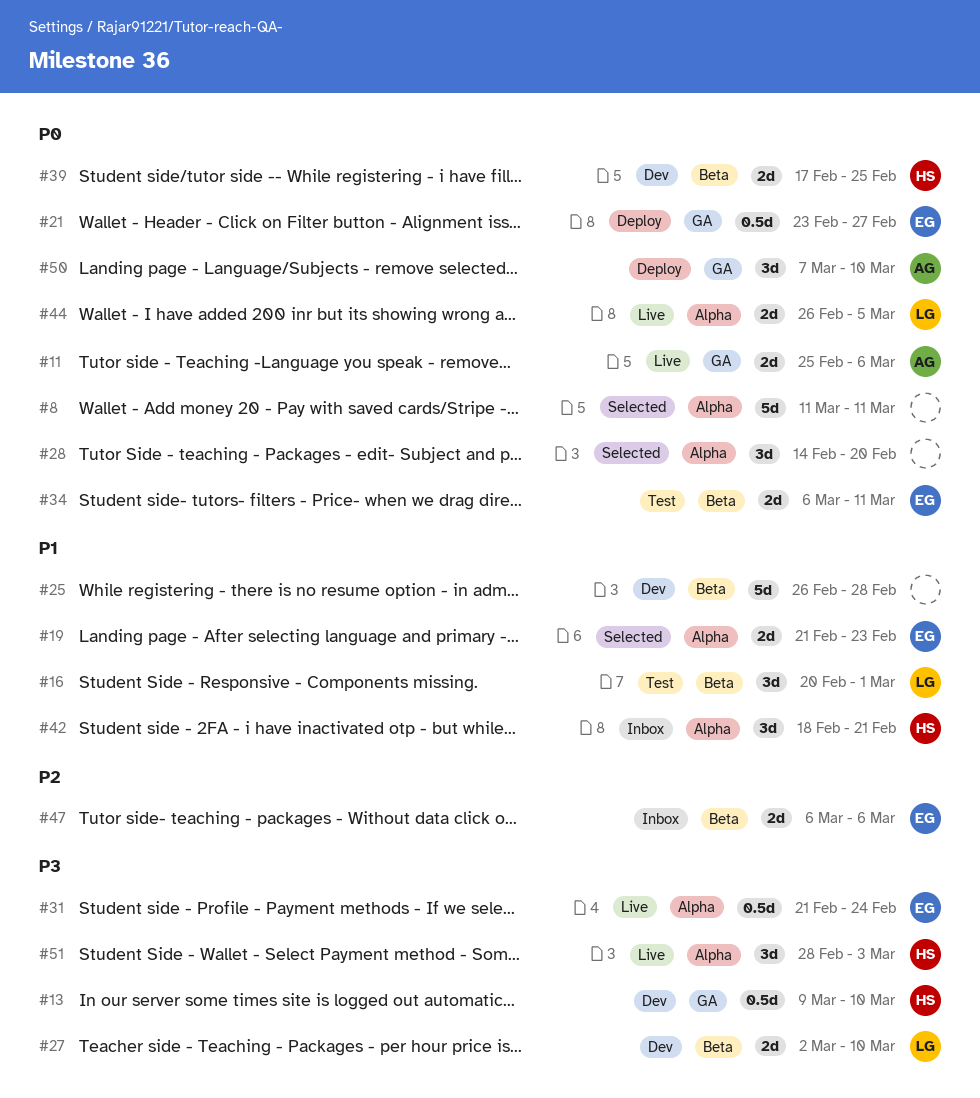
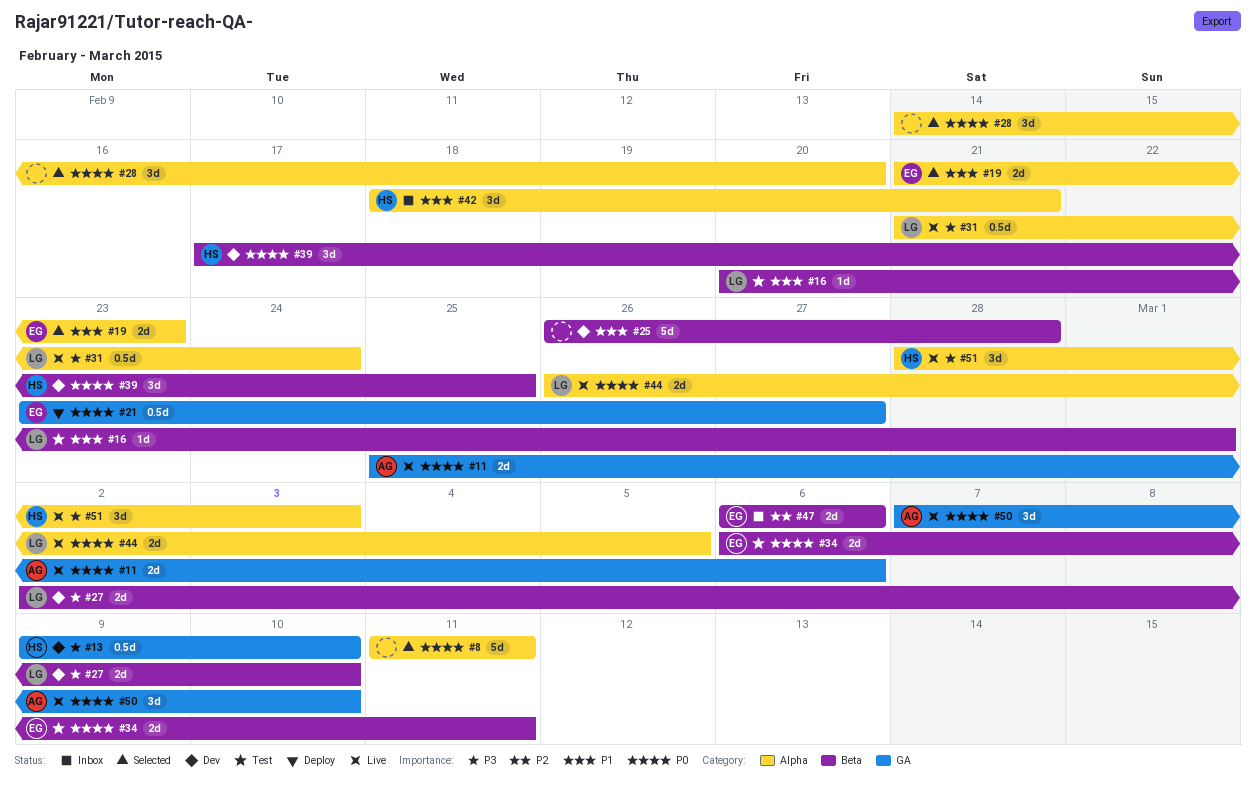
#16, estimate: 3d -> 1d
#31, owner: EG -> LG
#39, estimate: 2d -> 3d
#50, status: Deploy -> Live

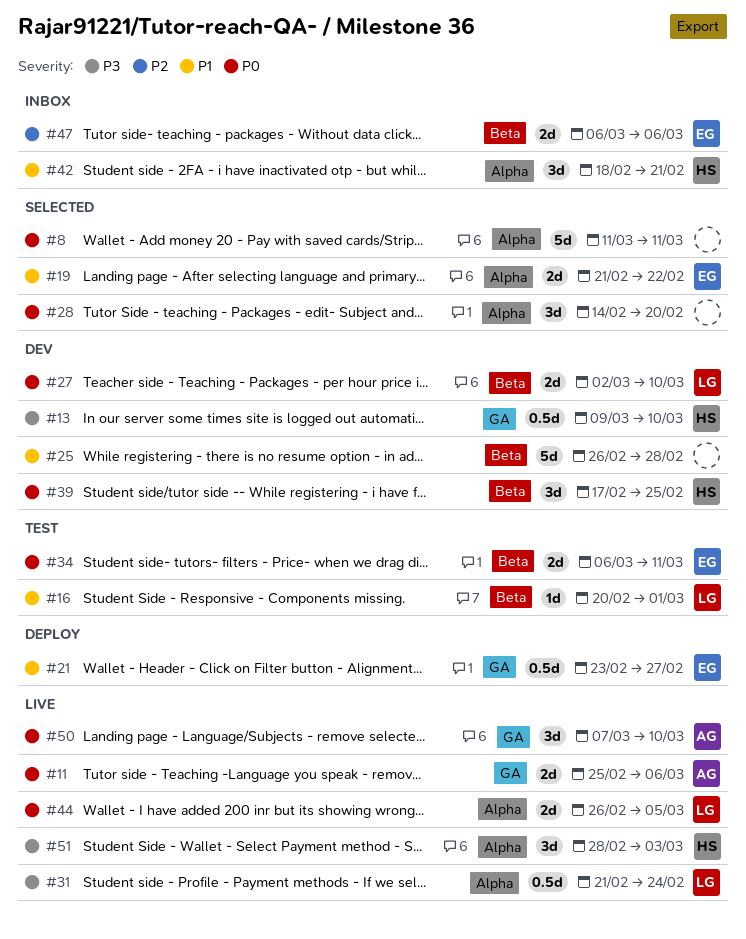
#19, due: Feb 23 -> Feb 22
#21, priority: P0 -> P1
#27, priority: P3 -> P0

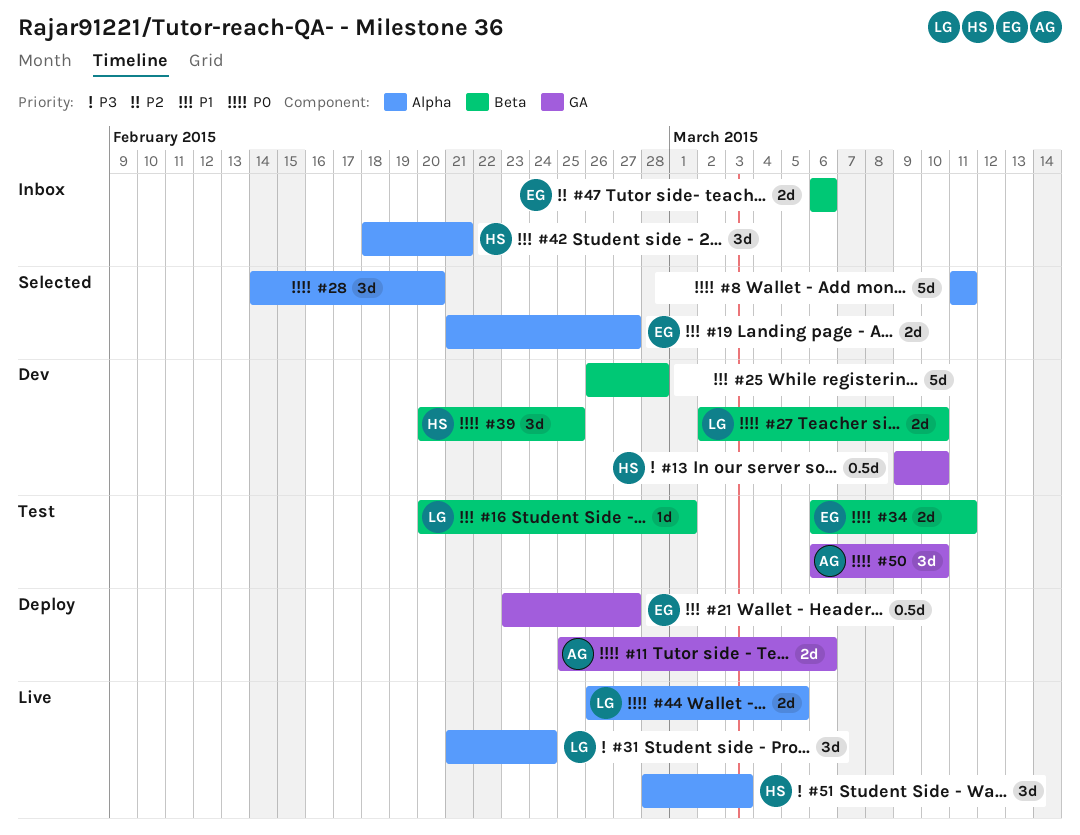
#11, status: Live -> Deploy
#19, due: Feb 22 -> Feb 27
#31, estimate: 0.5d -> 3d
#39, start: Feb 17 -> Feb 20
#50, status: Live -> Test
#50, start: Mar 7 -> Mar 6

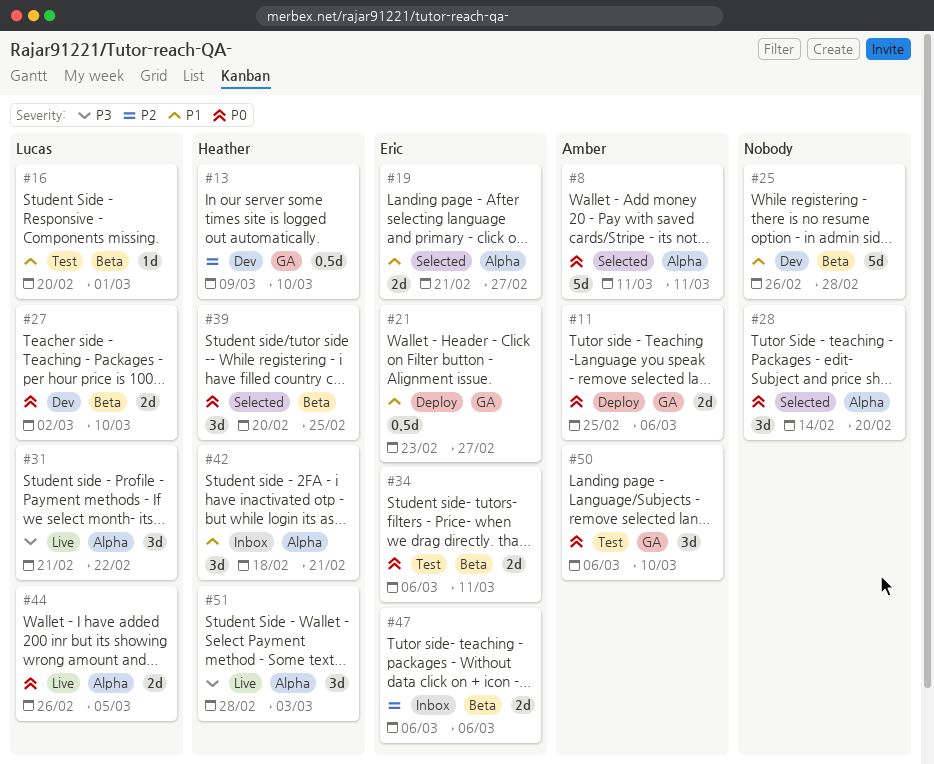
#8, owner: none -> Amber
#13, priority: P3 -> P2
#31, due: Feb 24 -> Feb 22
#39, status: Dev -> Selected

